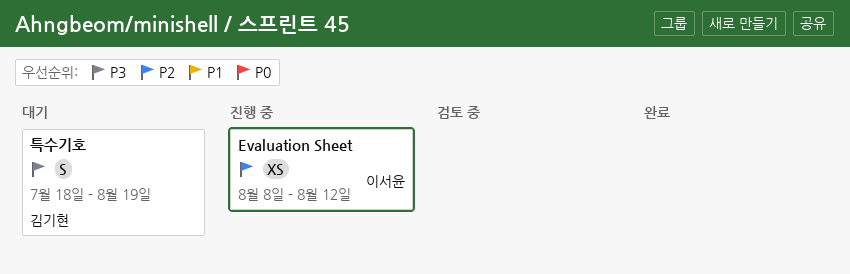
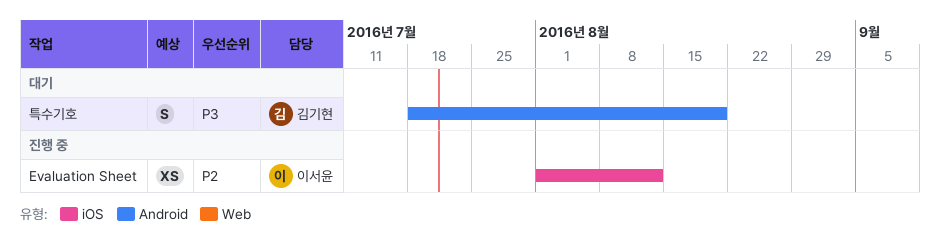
Evaluation Sheet, start: Aug 8 -> Aug 1

